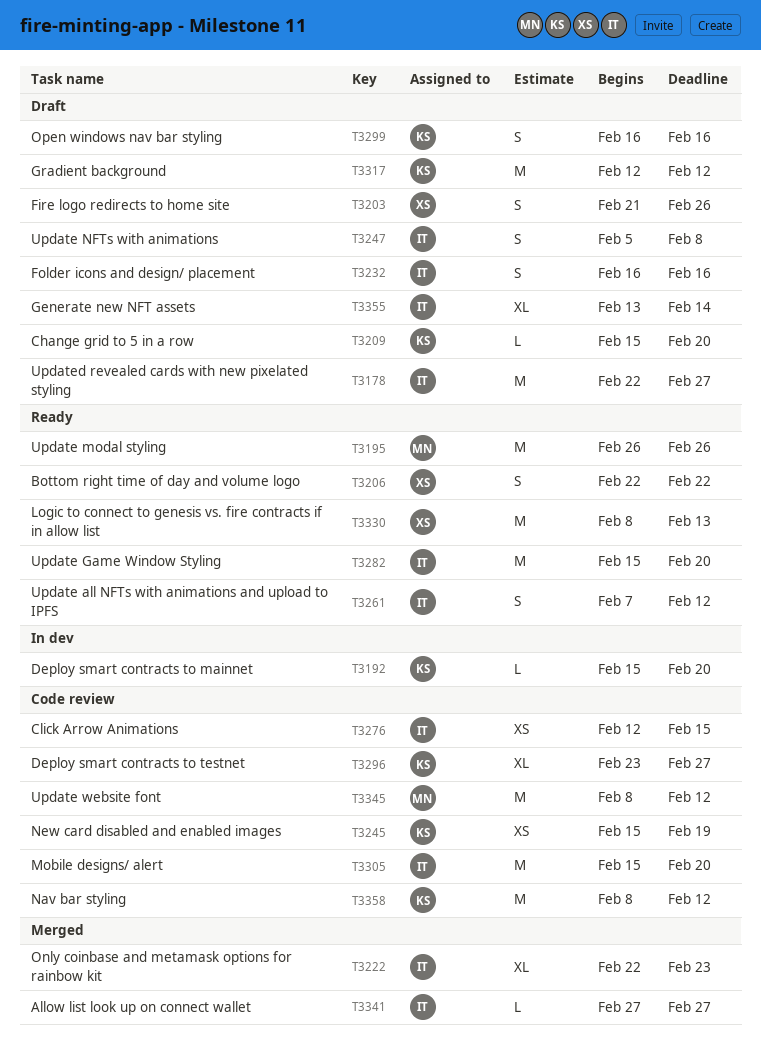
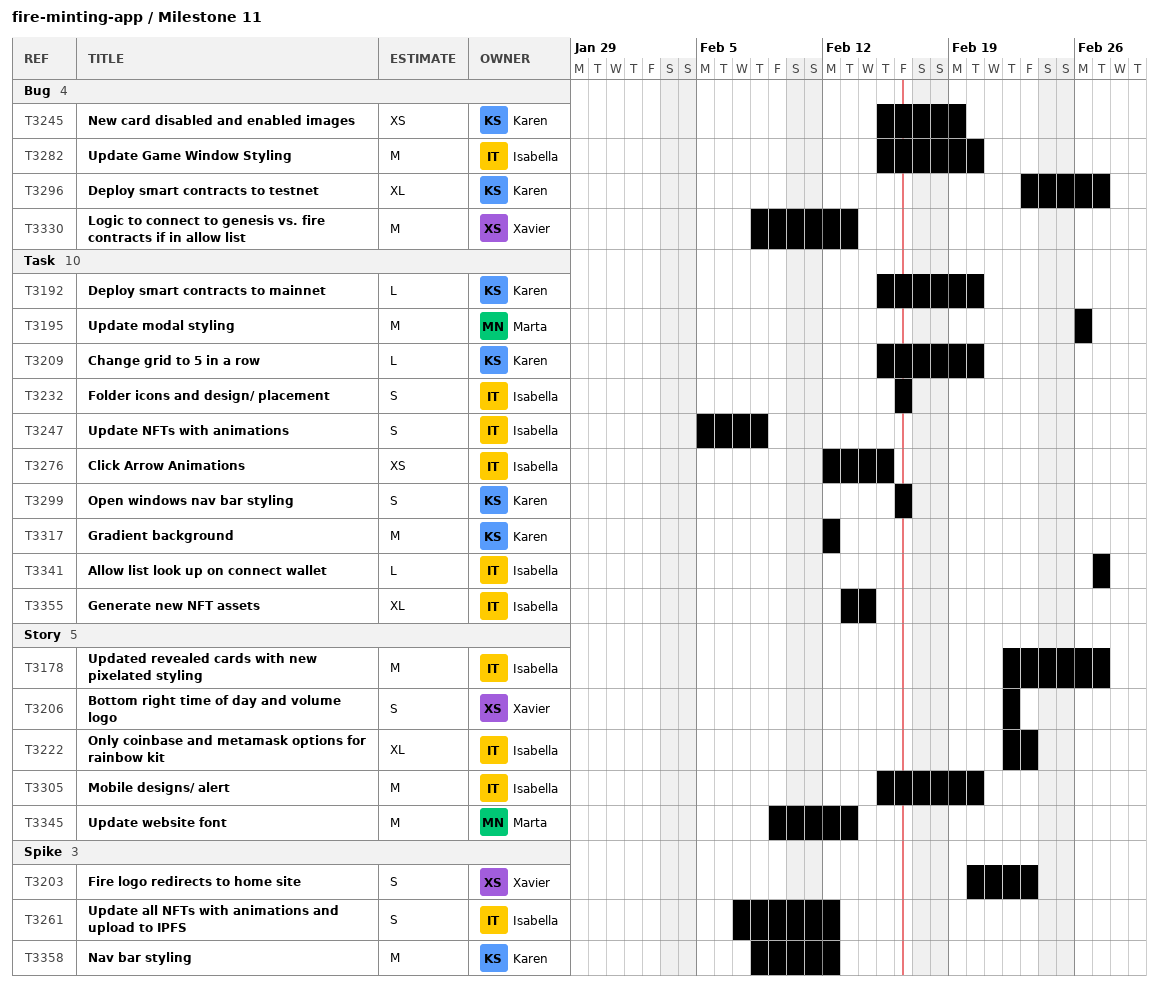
T3203, start: Feb 21 -> Feb 20
T3203, due: Feb 26 -> Feb 23
T3345, start: Feb 8 -> Feb 9
T3345, due: Feb 12 -> Feb 13

